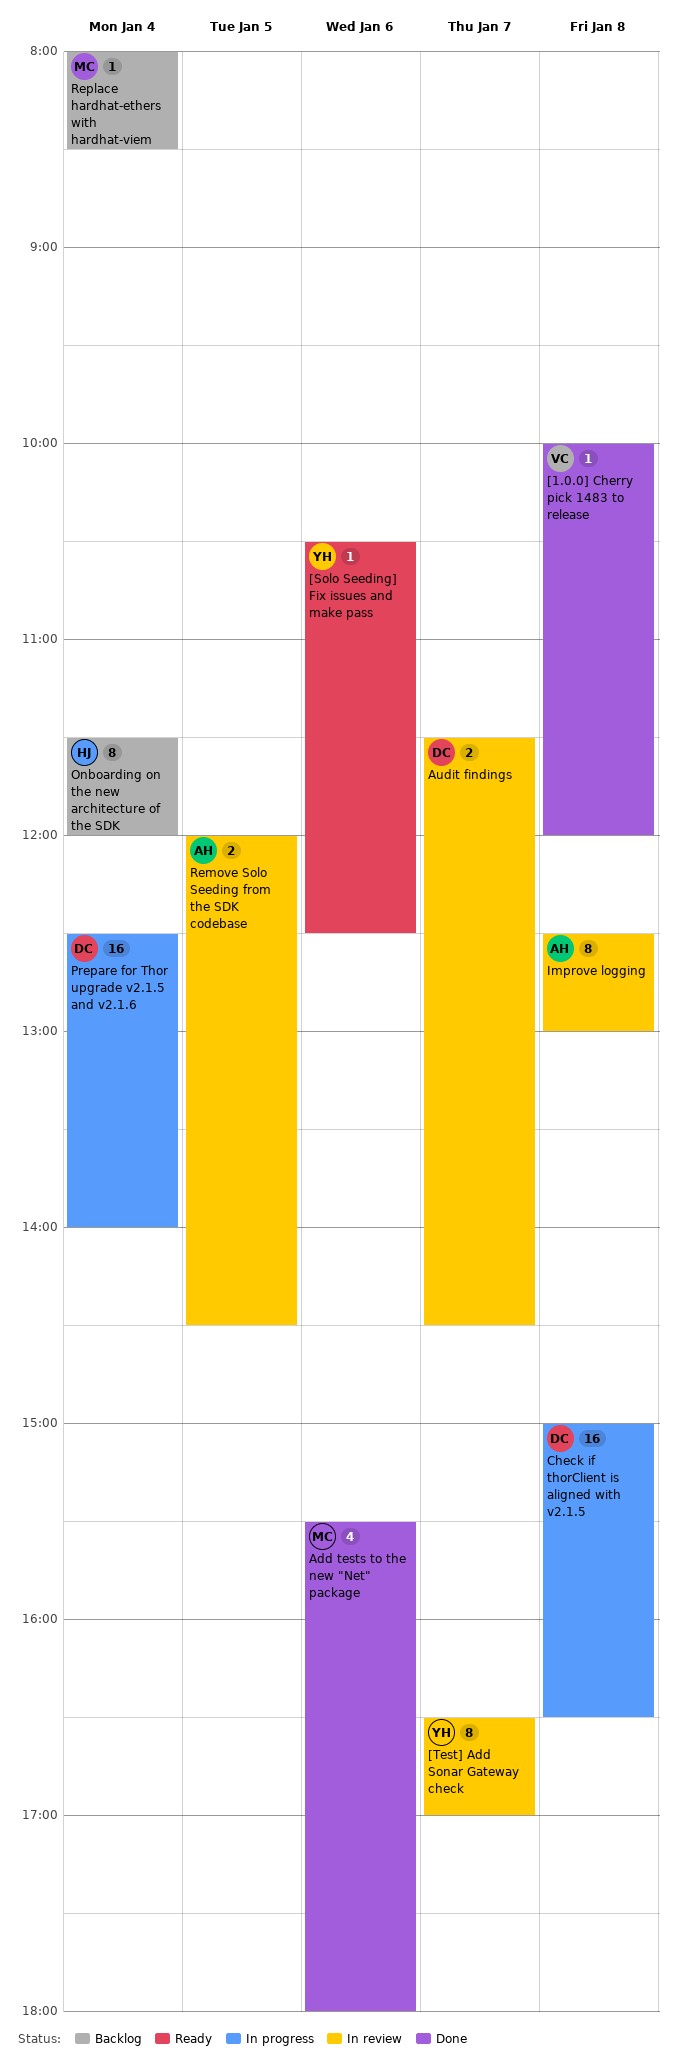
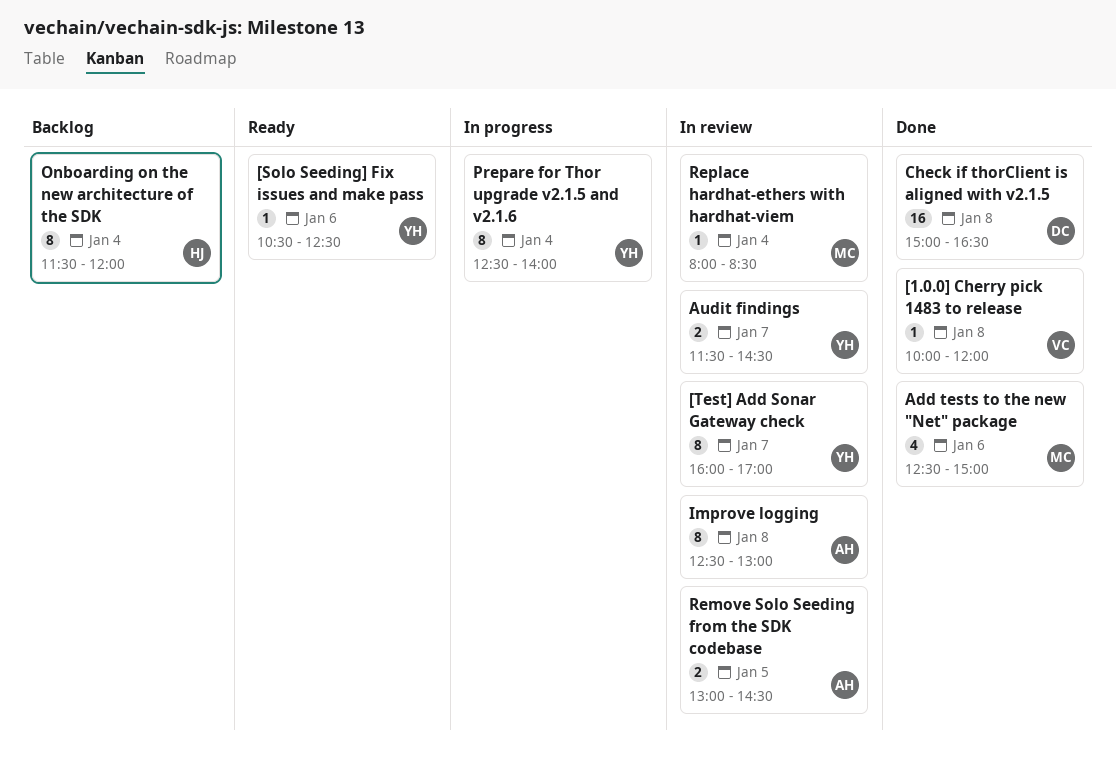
[Test] Add Sonar Gateway check, begins: 16:30 -> 16:00
Add tests to the new "Net" package, begins: 15:30 -> 12:30
Add tests to the new "Net" package, ends: 18:00 -> 15:00
Audit findings, owner: DC -> YH
Check if thorClient is aligned with v2.1.5, status: In progress -> Done
Prepare for Thor upgrade v2.1.5 and v2.1.6, owner: DC -> YH
Prepare for Thor upgrade v2.1.5 and v2.1.6, estimate: 16 -> 8
Remove Solo Seeding from the SDK codebase, begins: 12:00 -> 13:00
Replace hardhat-ethers with hardhat-viem, status: Backlog -> In review

